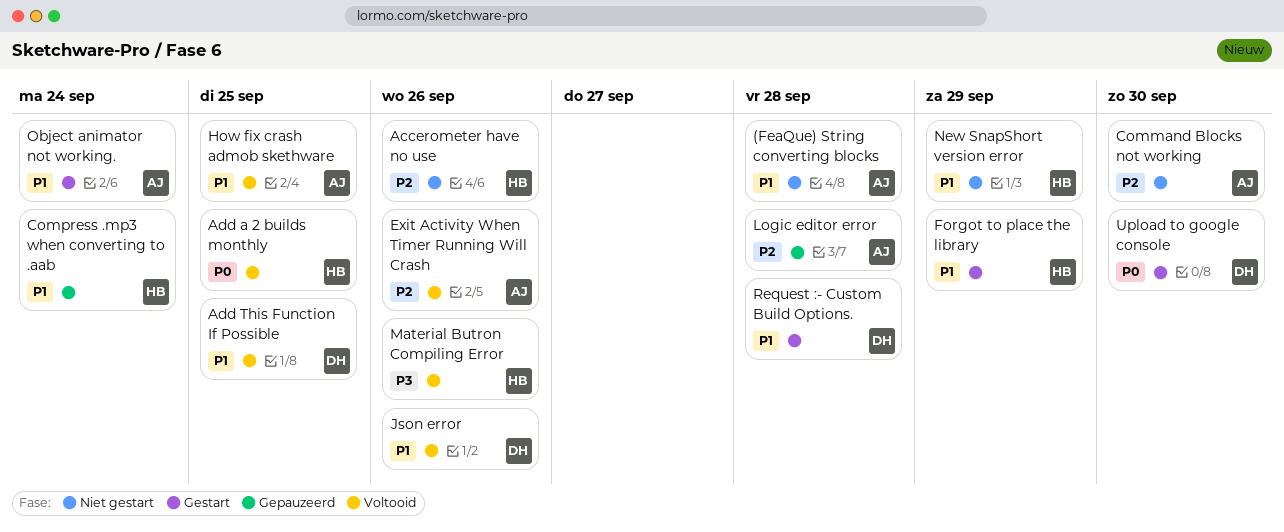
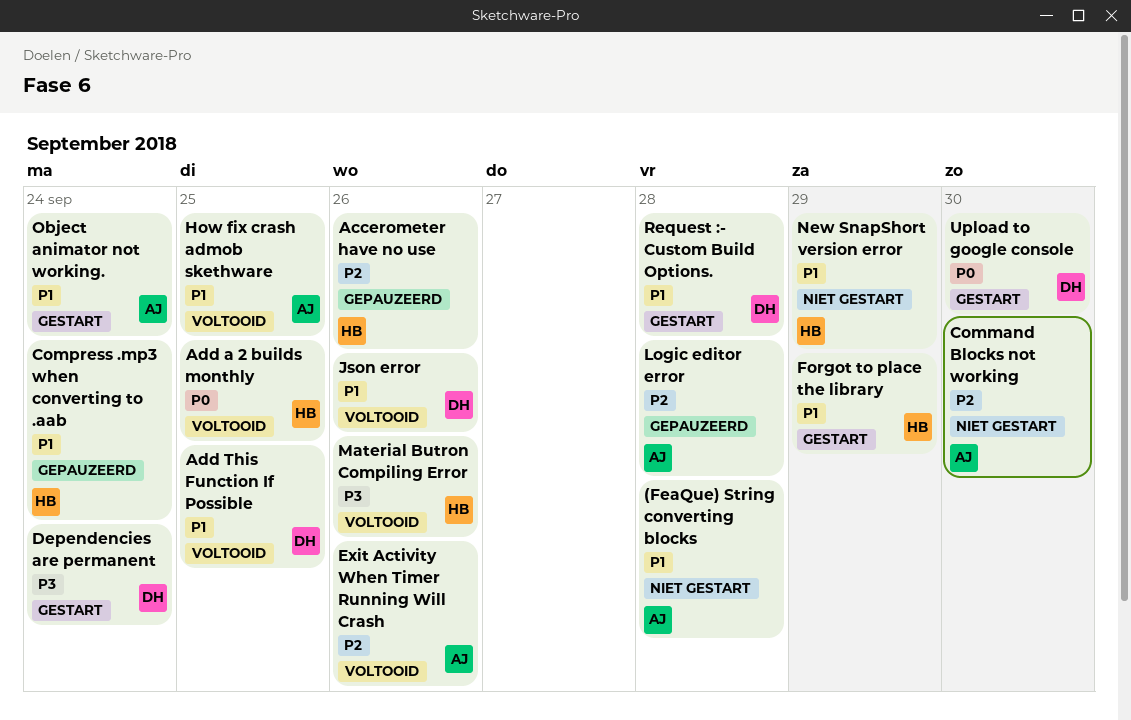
Accerometer have no use, status: Niet gestart -> Gepauzeerd
Dependencies are permanent: none -> present

